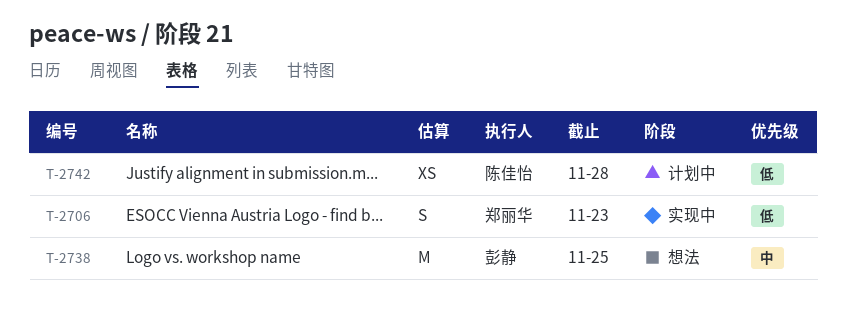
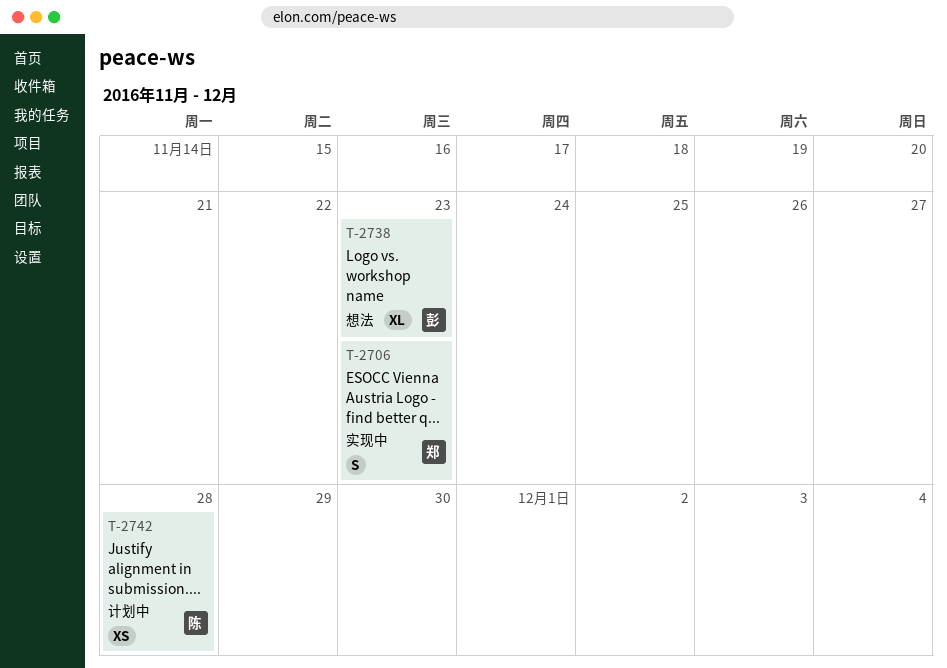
T-2738, estimate: M -> XL
T-2738, due: Nov 25 -> Nov 23

